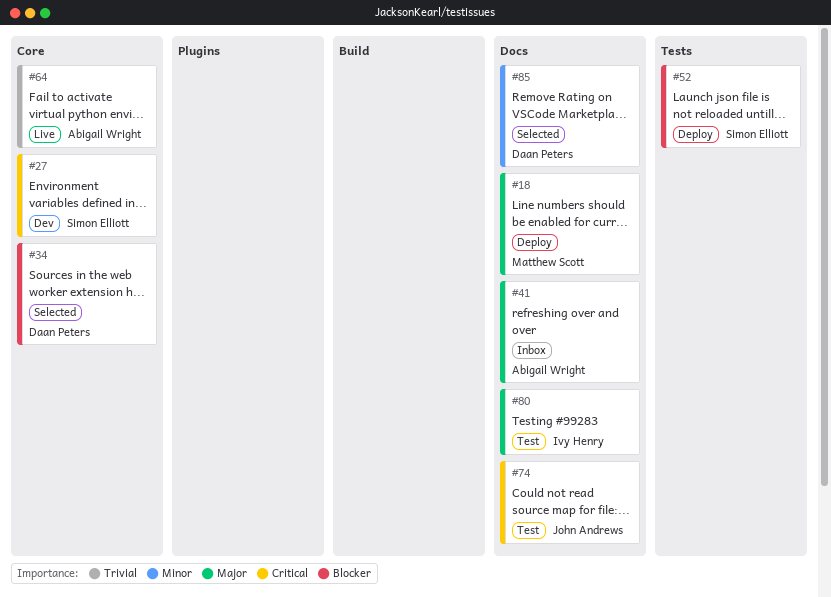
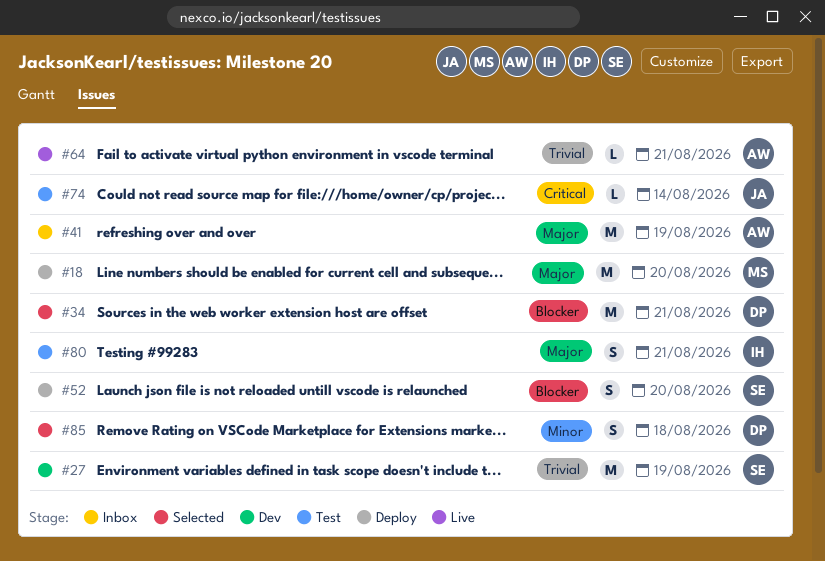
#27, priority: Critical -> Trivial

